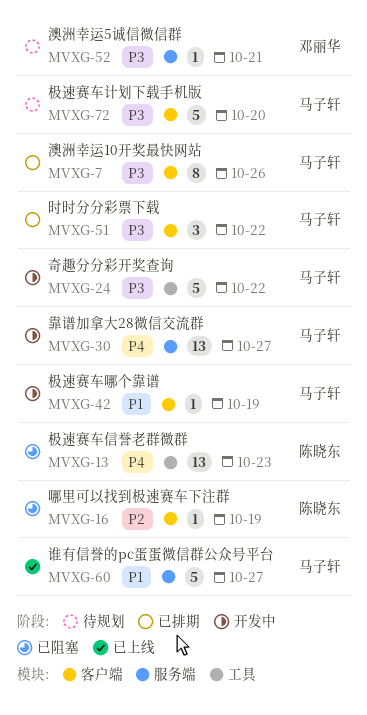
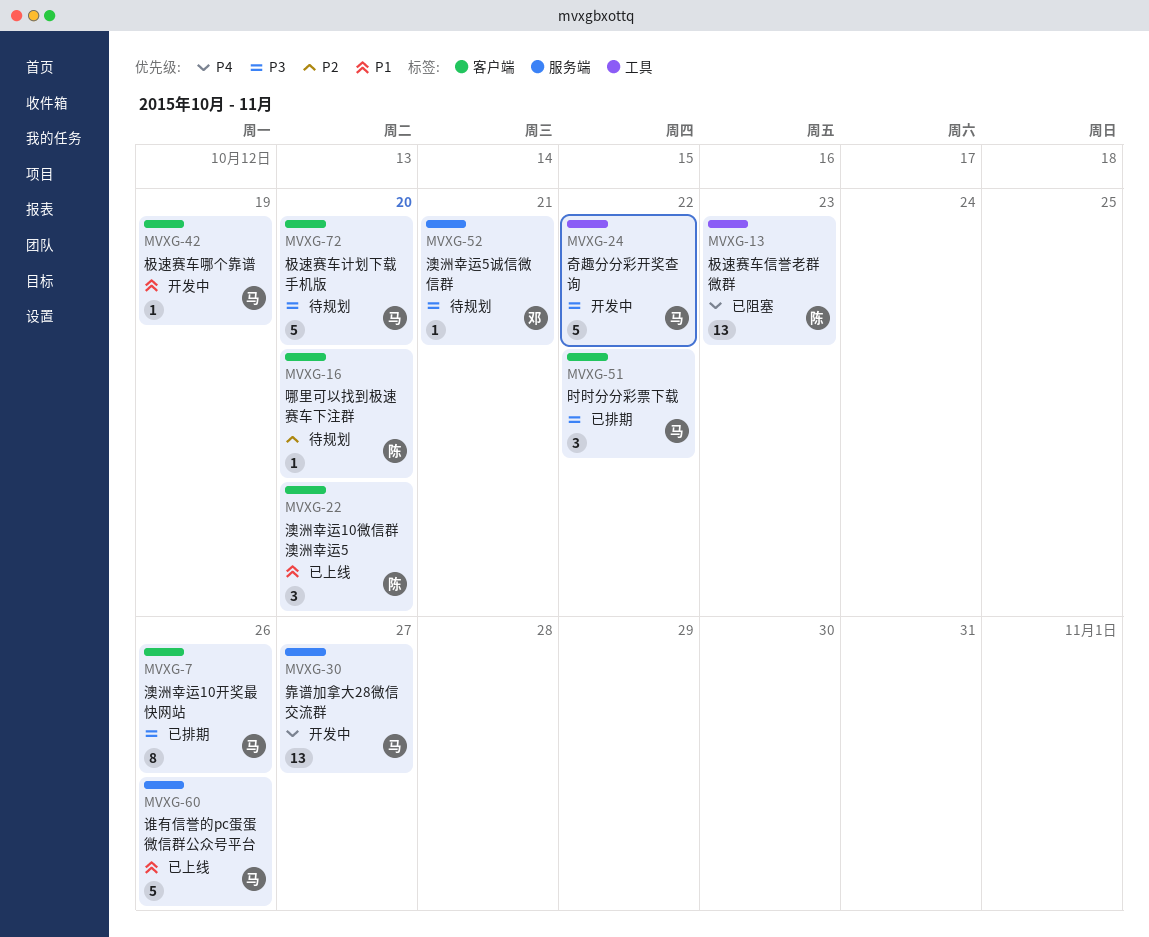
MVXG-16, status: 已阻塞 -> 待规划
MVXG-16, due: Oct 19 -> Oct 20
MVXG-22: none -> present
MVXG-60, due: Oct 27 -> Oct 26

